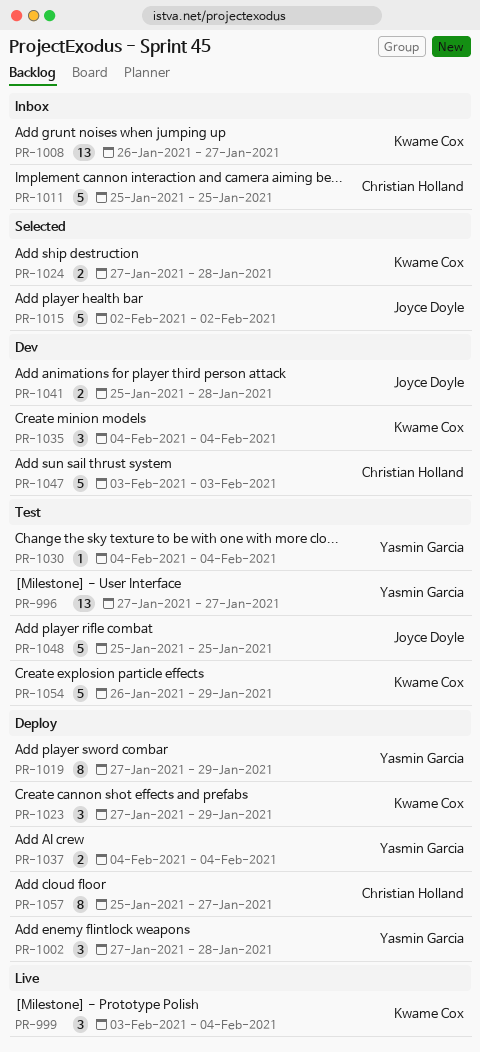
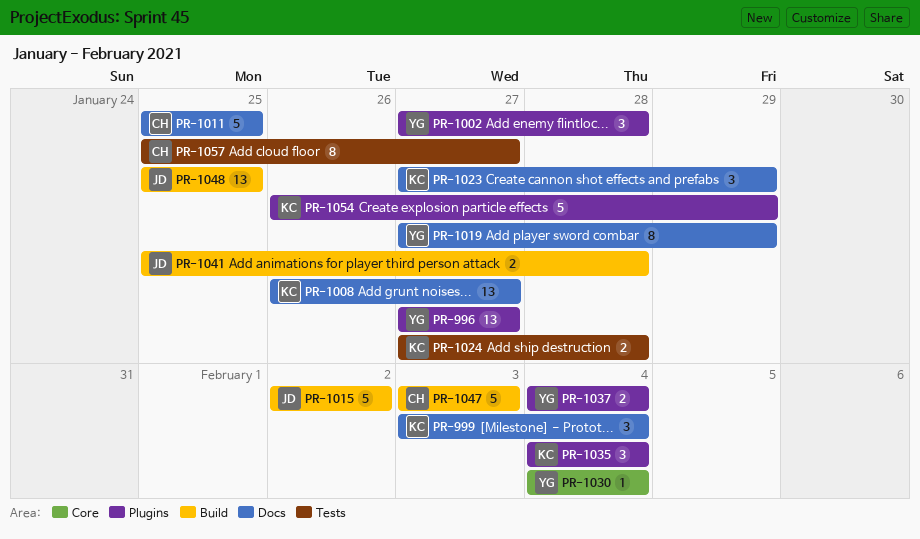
PR-1048, estimate: 5 -> 13

